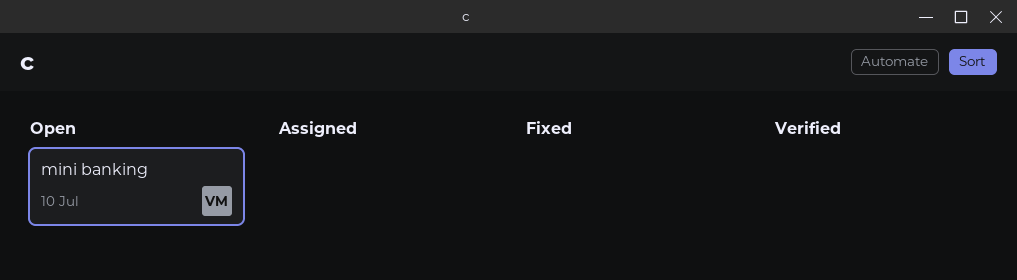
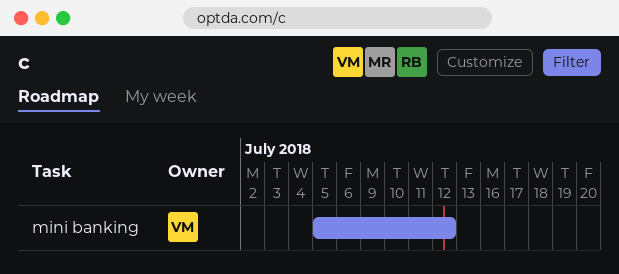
mini banking, due: Jul 10 -> Jul 12

